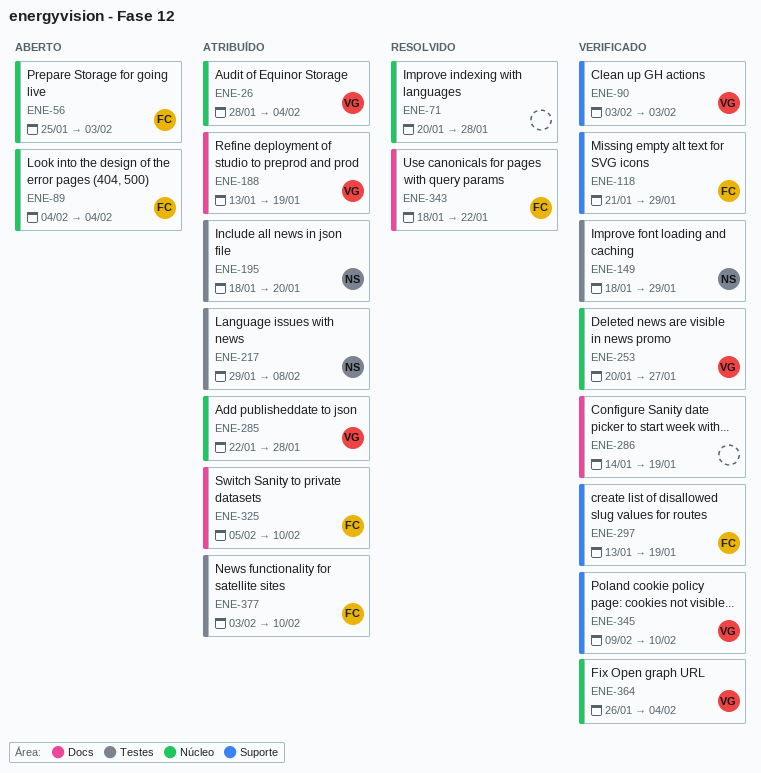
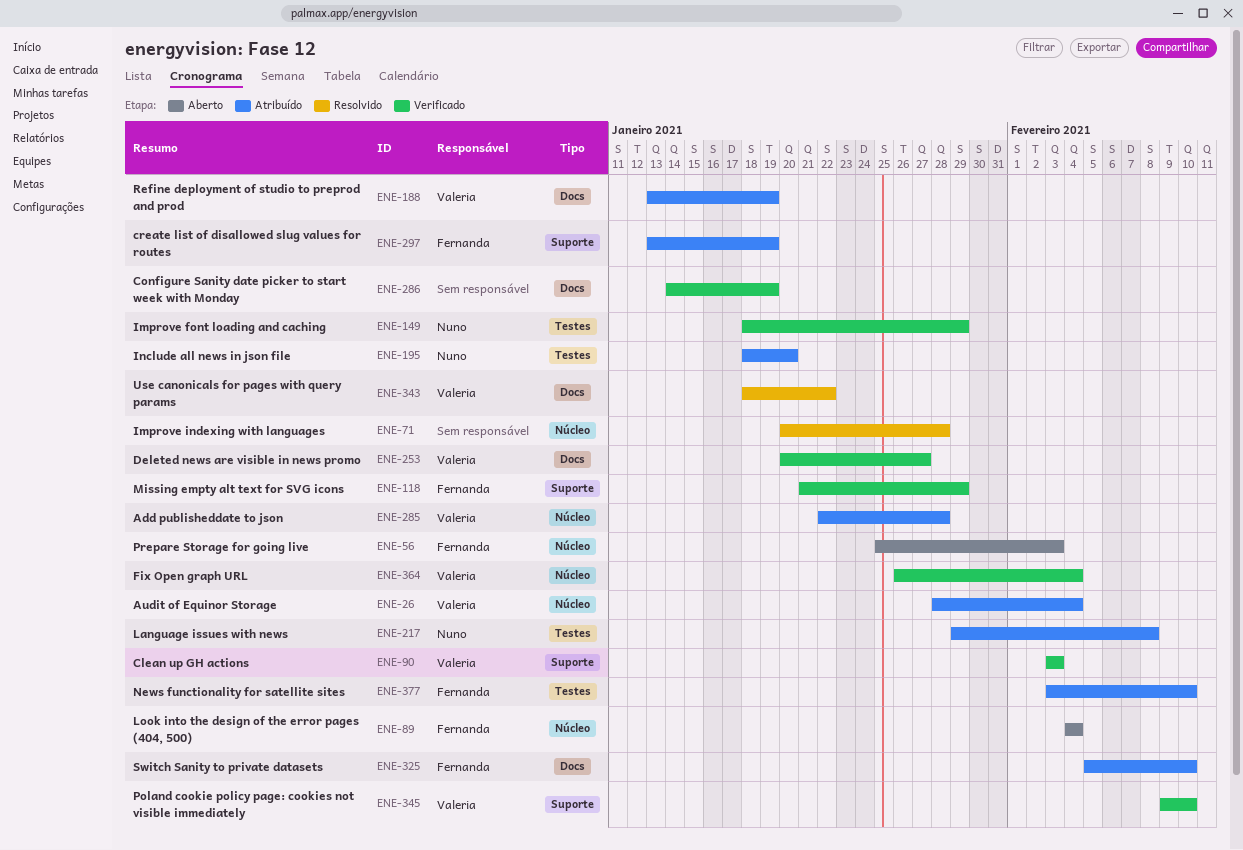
ENE-253, label: Núcleo -> Docs
ENE-297, status: Verificado -> Atribuído
ENE-343, owner: Fernanda -> Valeria

